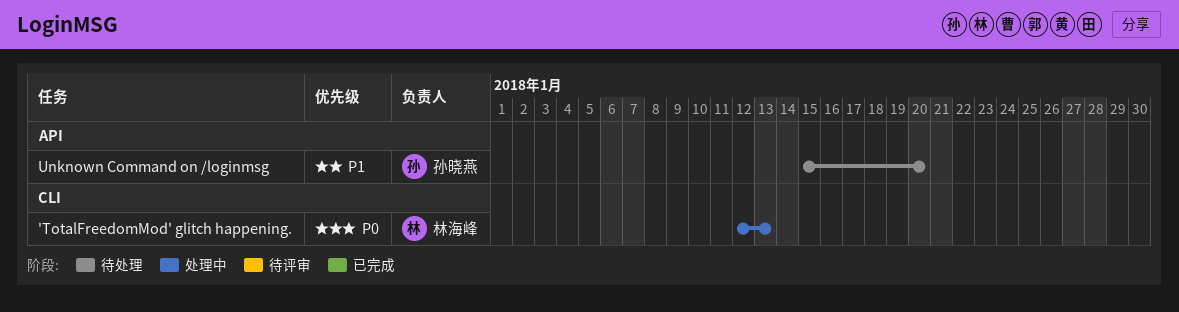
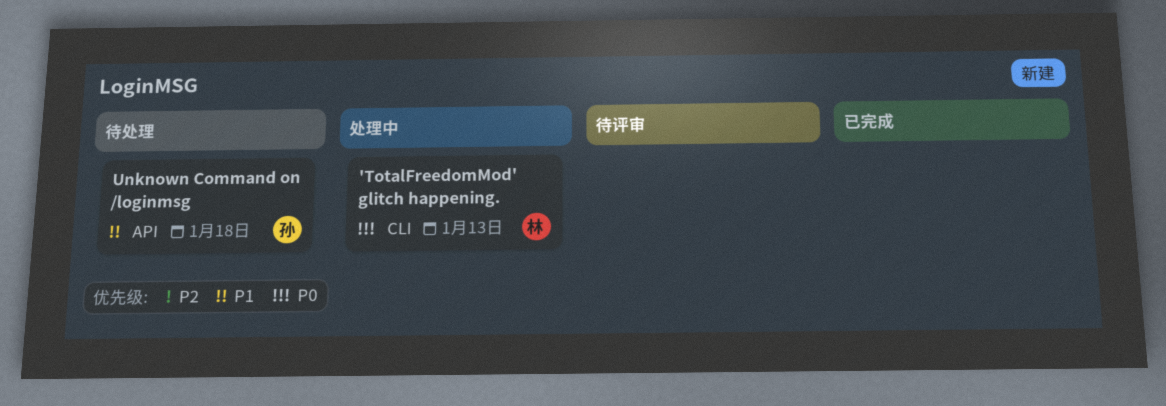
Unknown Command on /loginmsg, due: Jan 20 -> Jan 18

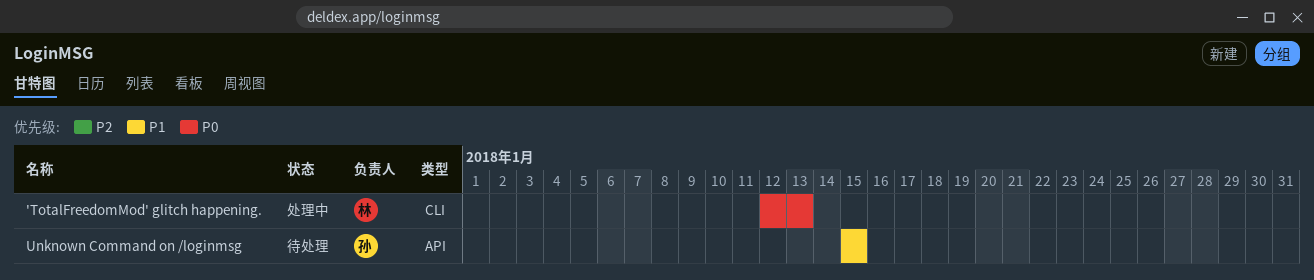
Unknown Command on /loginmsg, due: Jan 18 -> Jan 15

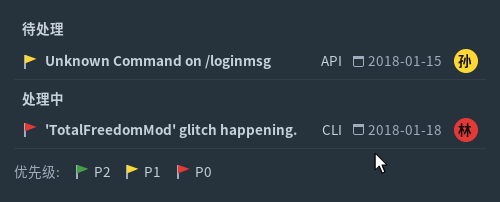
'TotalFreedomMod' glitch happening., due: Jan 13 -> Jan 18

